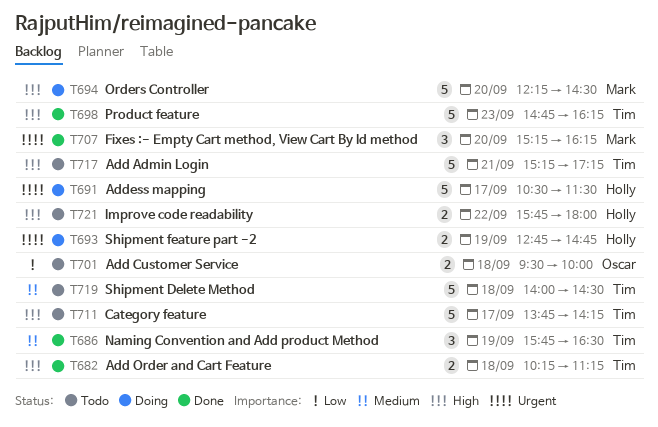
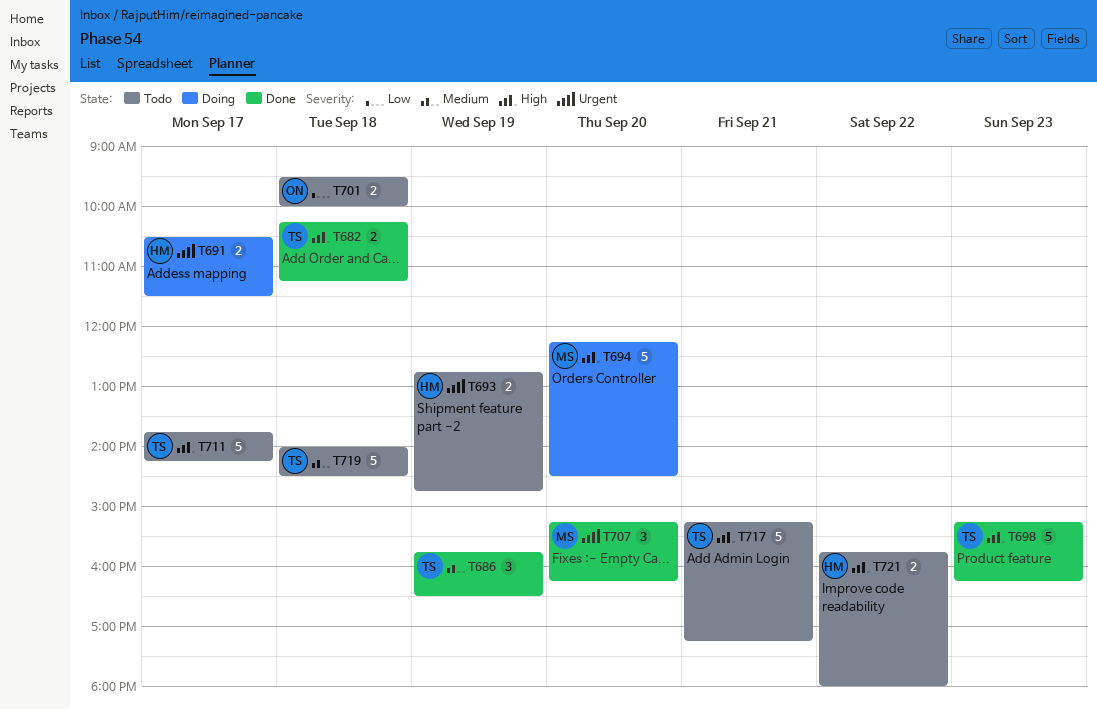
T691, estimate: 5 -> 2
T693, status: Doing -> Todo
T698, begins: 14:45 -> 15:15

